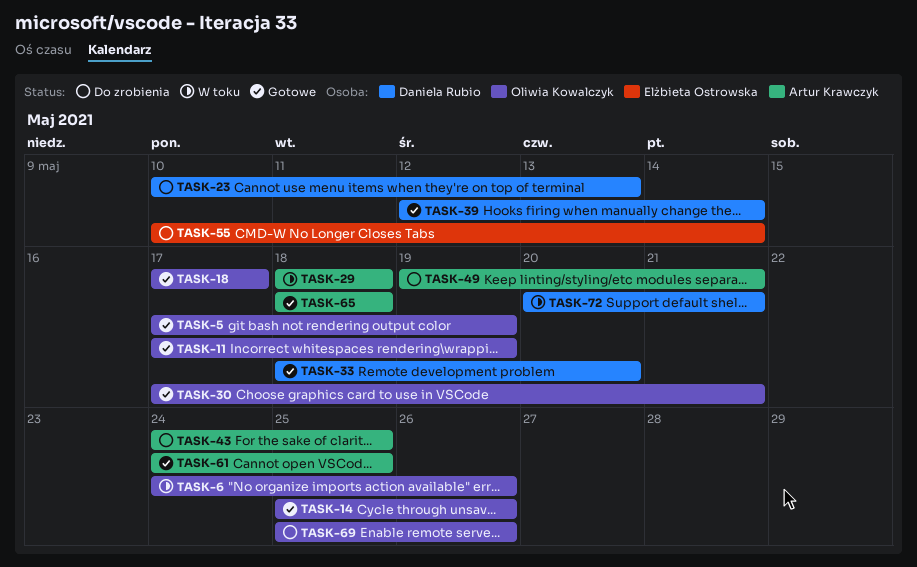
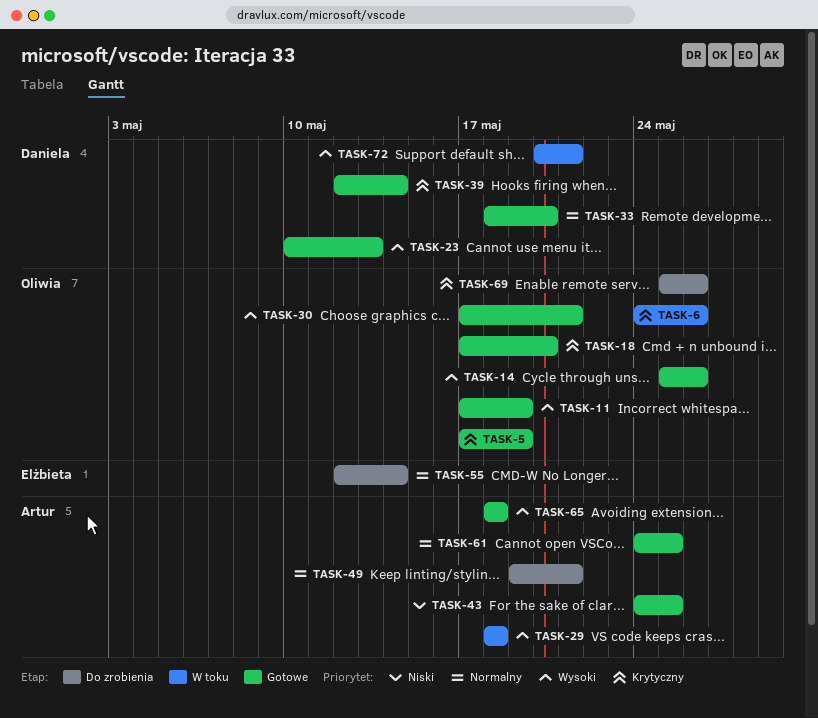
TASK-18, due: May 17 -> May 20
TASK-23, status: Do zrobienia -> Gotowe
TASK-43, status: Do zrobienia -> Gotowe
TASK-55, start: May 10 -> May 12

